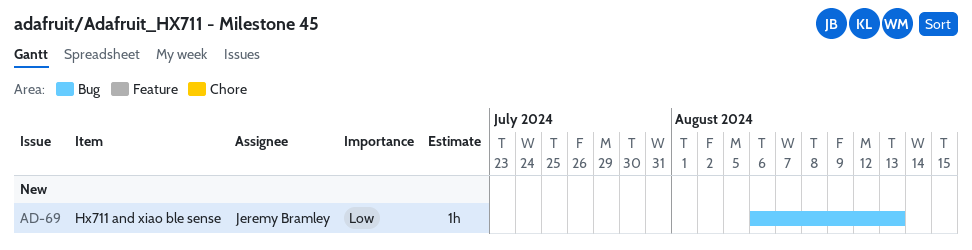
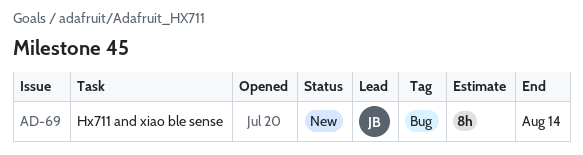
AD-69, estimate: 1h -> 8h
AD-69, due: Aug 13 -> Aug 14

